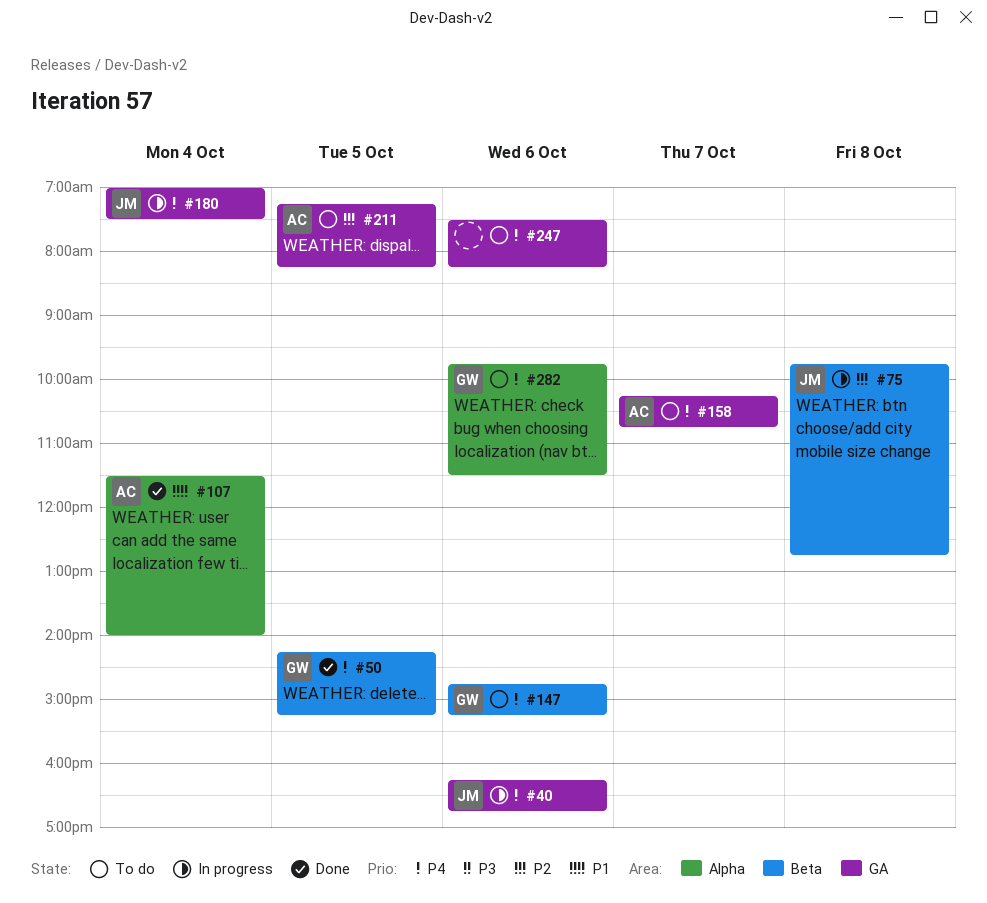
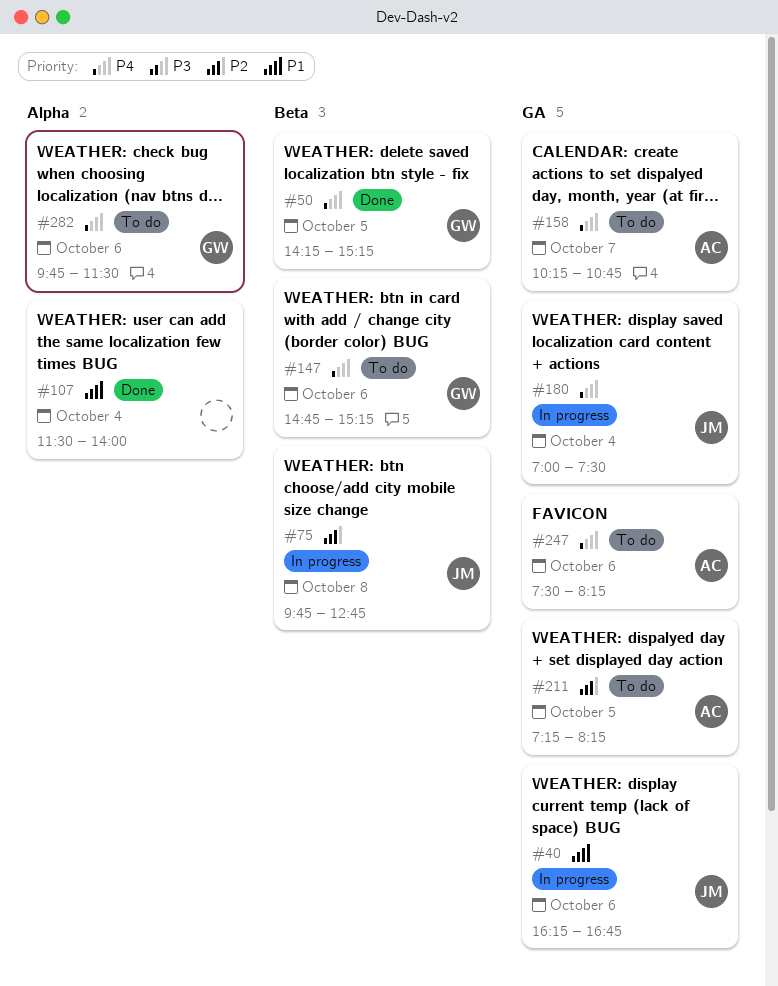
#40, priority: P4 -> P1
#107, owner: AC -> none
#247, owner: none -> AC

